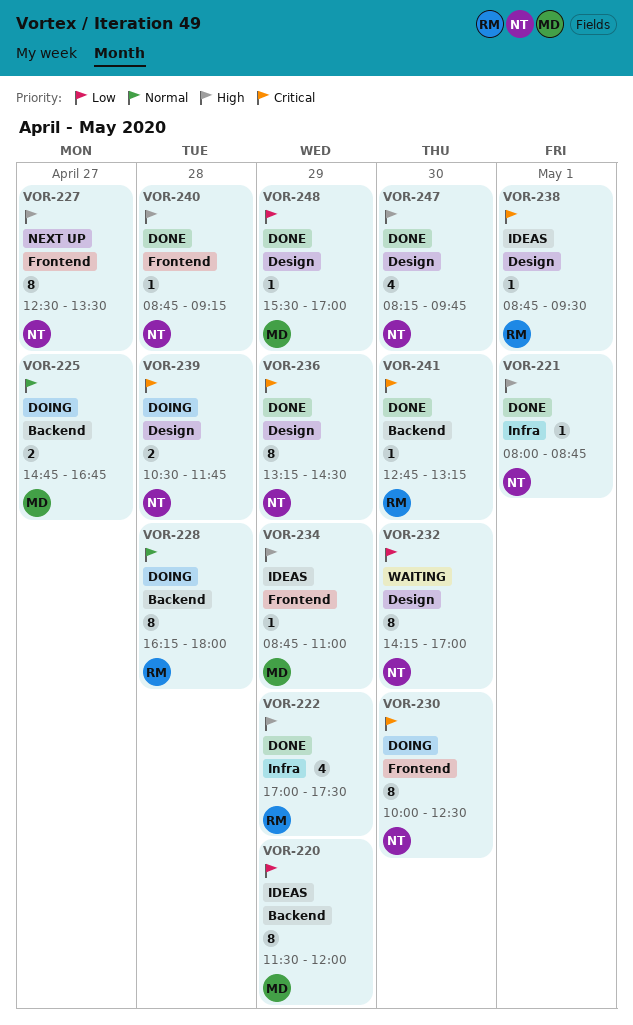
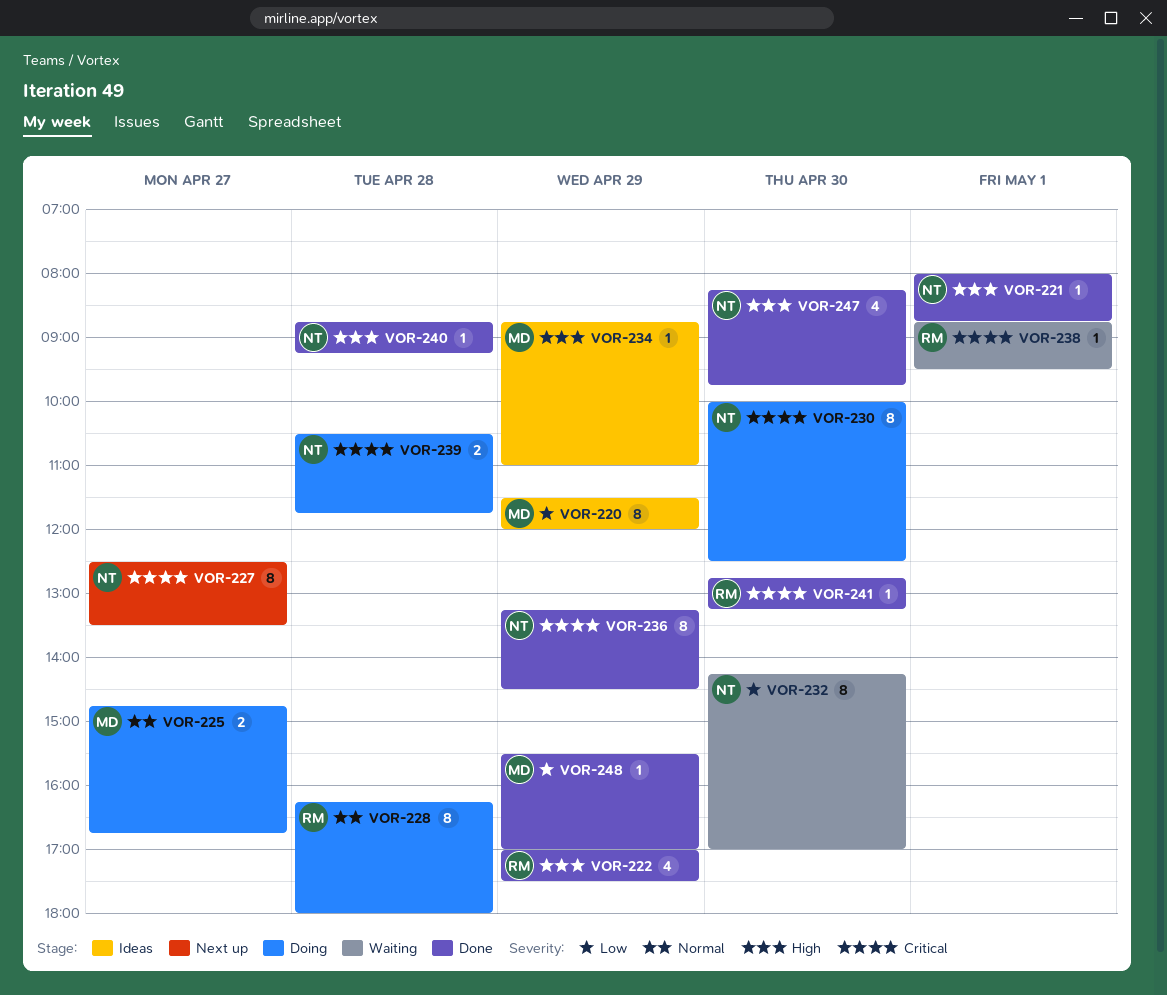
VOR-227, priority: High -> Critical
VOR-238, status: Ideas -> Waiting

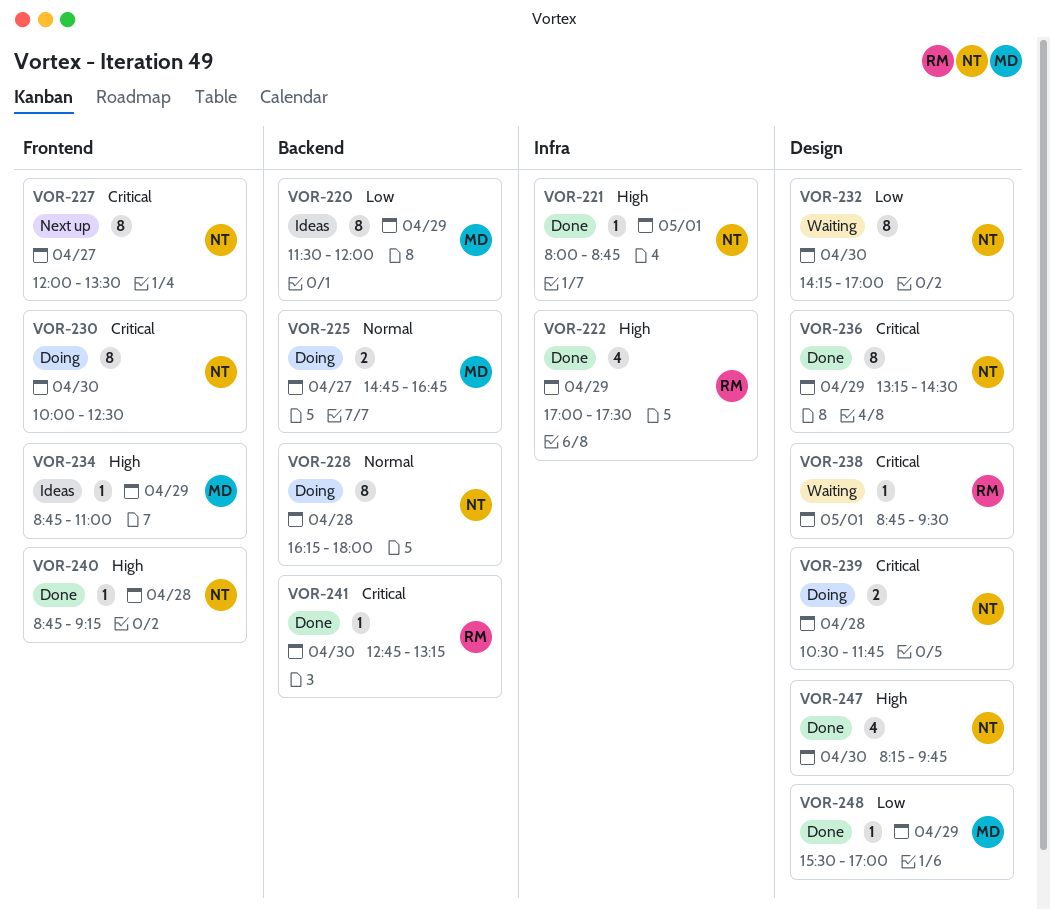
VOR-227, begins: 12:30 -> 12:00
VOR-228, owner: RM -> NT

